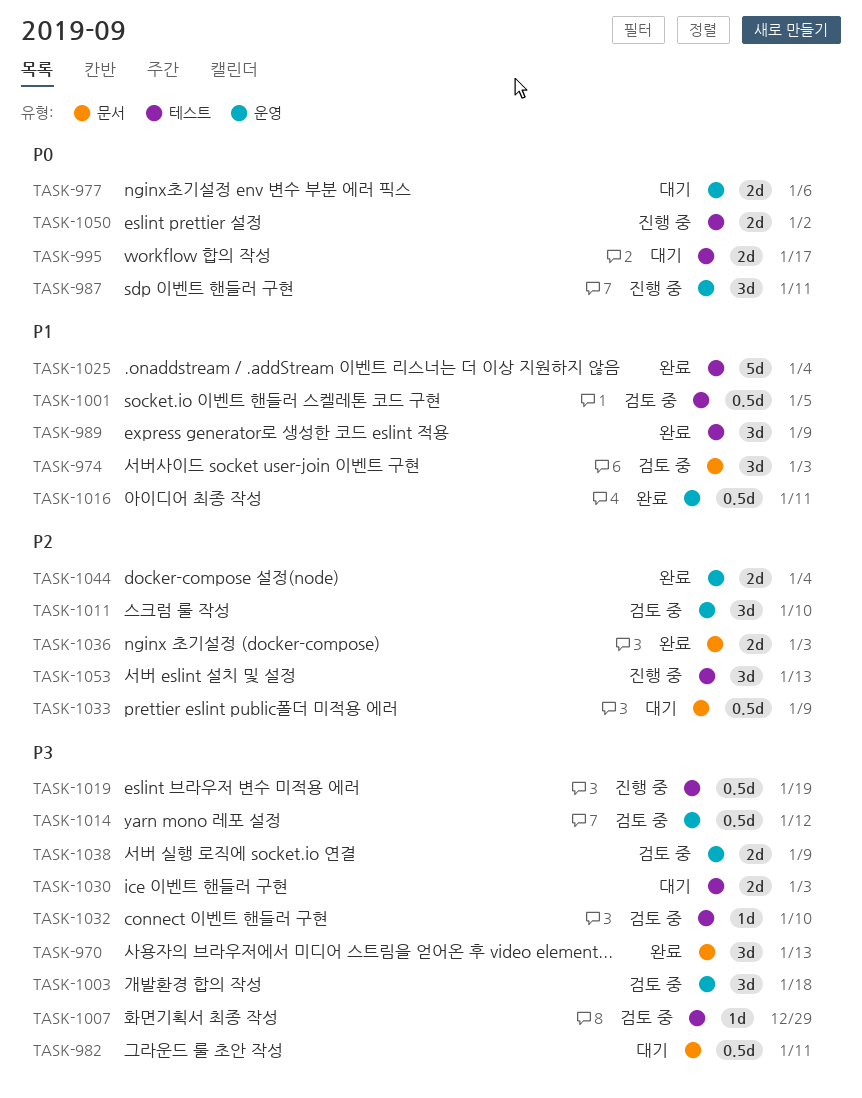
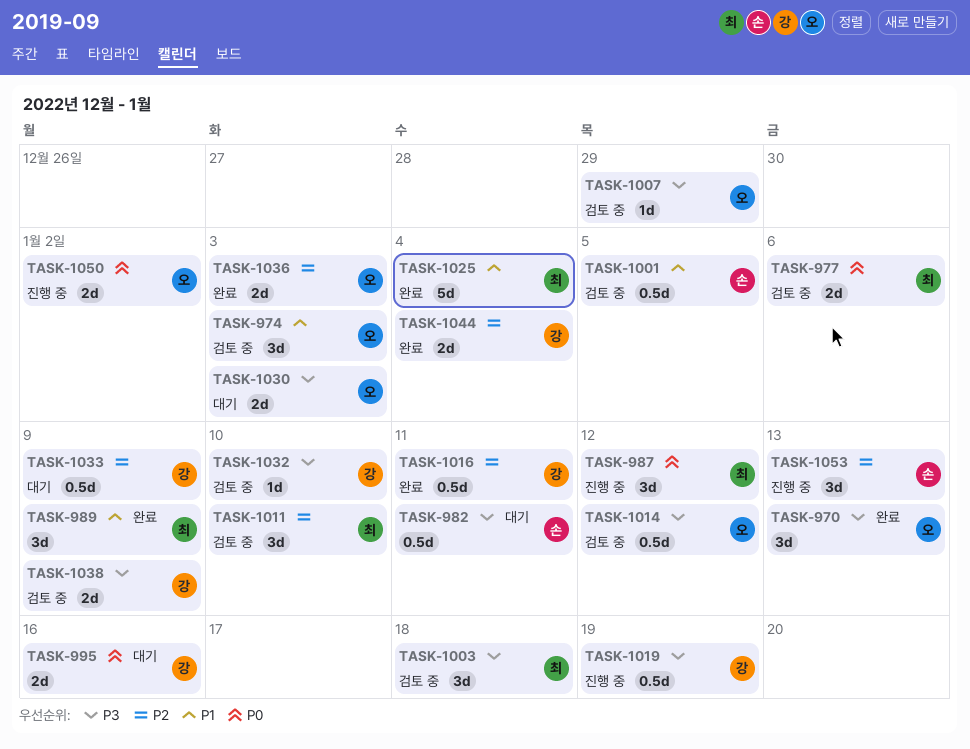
TASK-977, status: 대기 -> 검토 중
TASK-987, due: Jan 11 -> Jan 12
TASK-995, due: Jan 17 -> Jan 16
TASK-1016, priority: P1 -> P2

